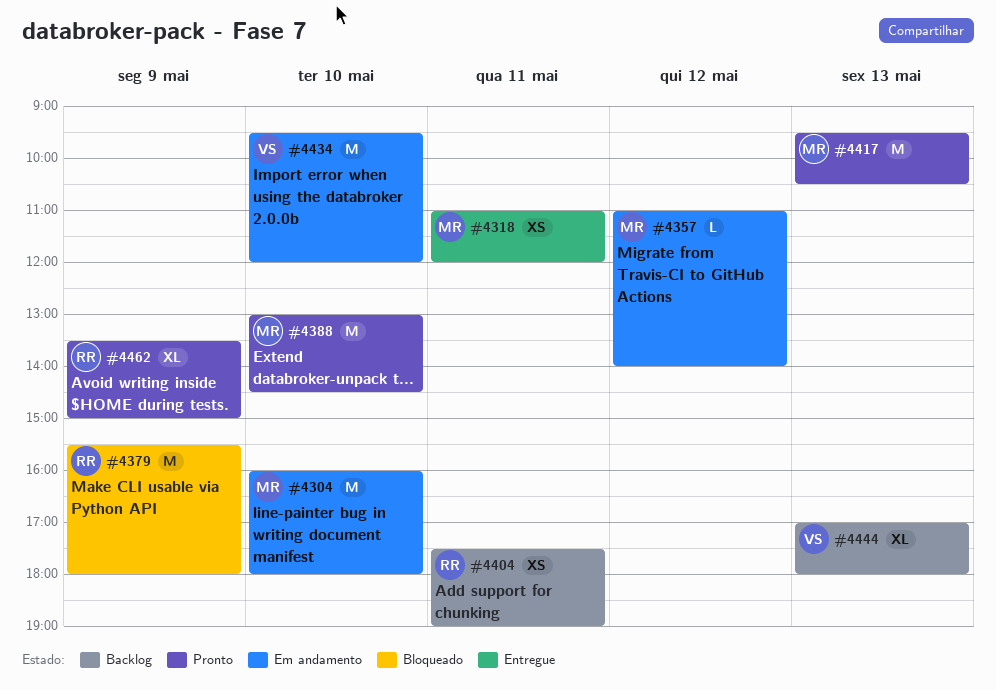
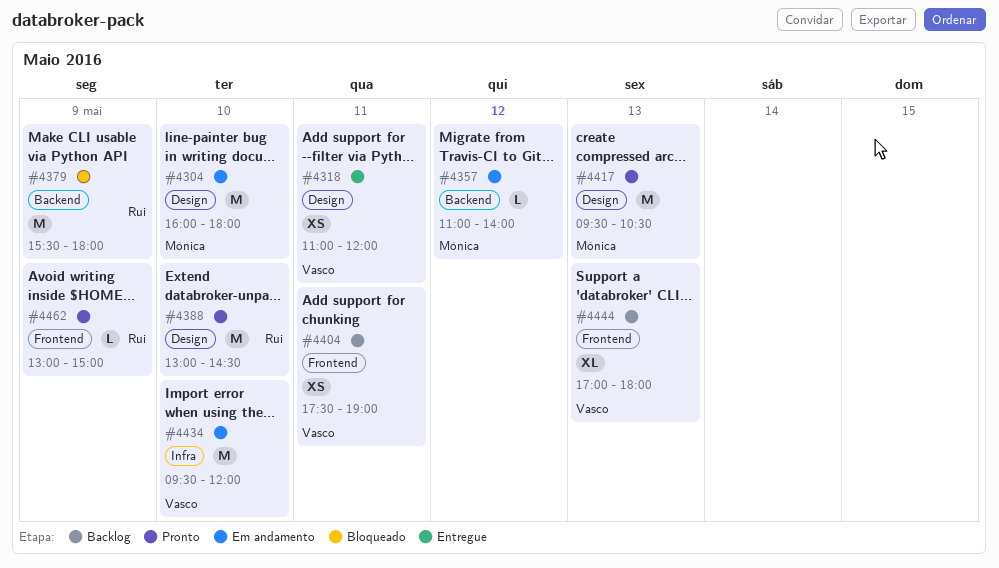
#4318, owner: Mónica -> Vasco
#4388, owner: Mónica -> Rui
#4404, owner: Rui -> Vasco
#4462, estimate: XL -> L
#4462, begins: 13:30 -> 13:00

